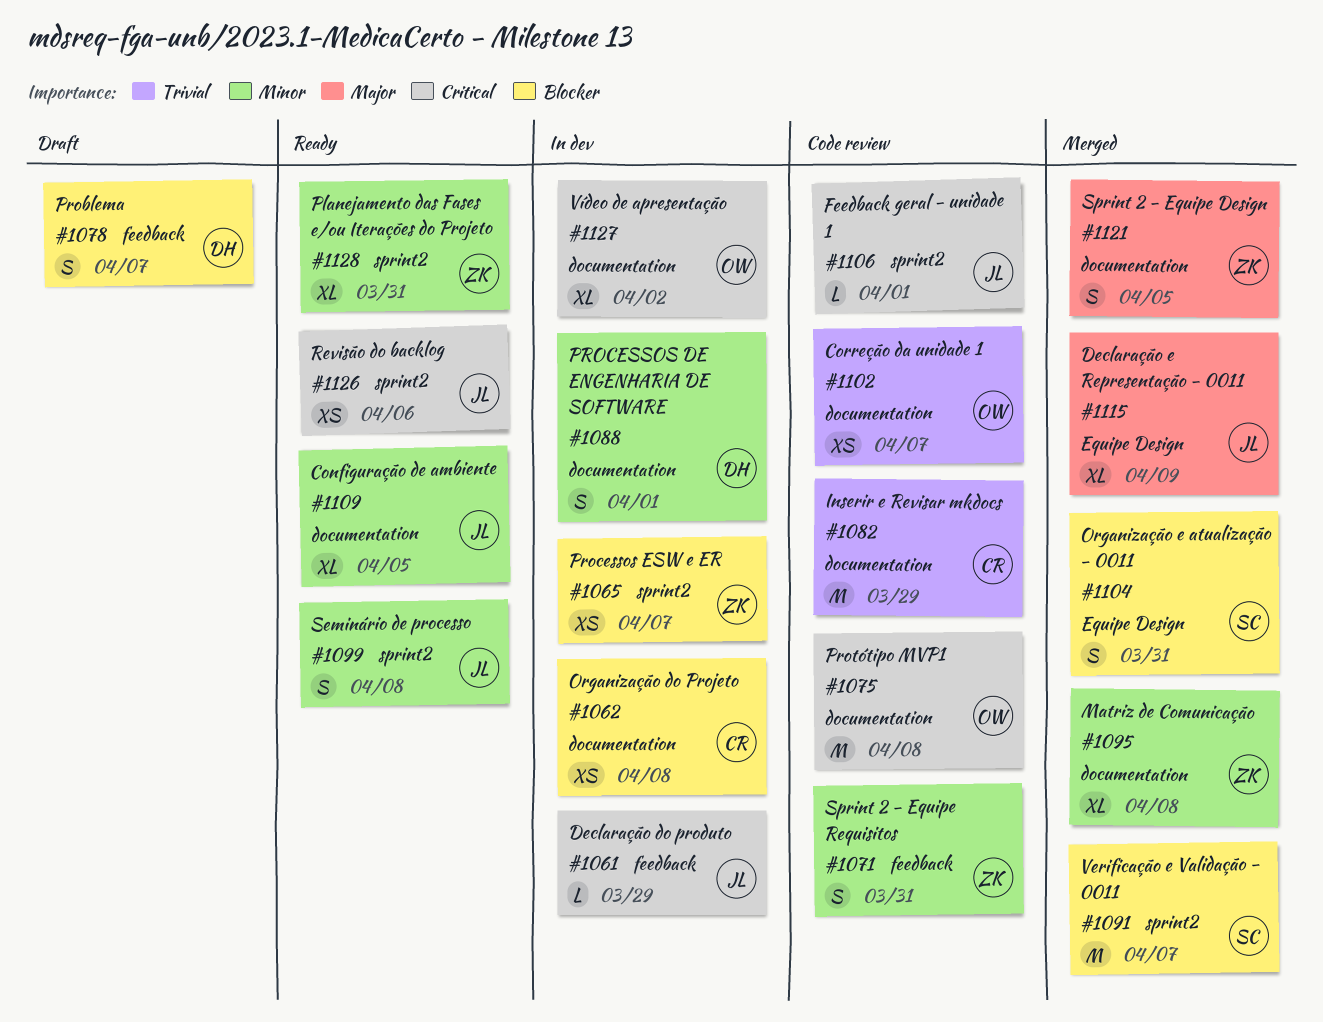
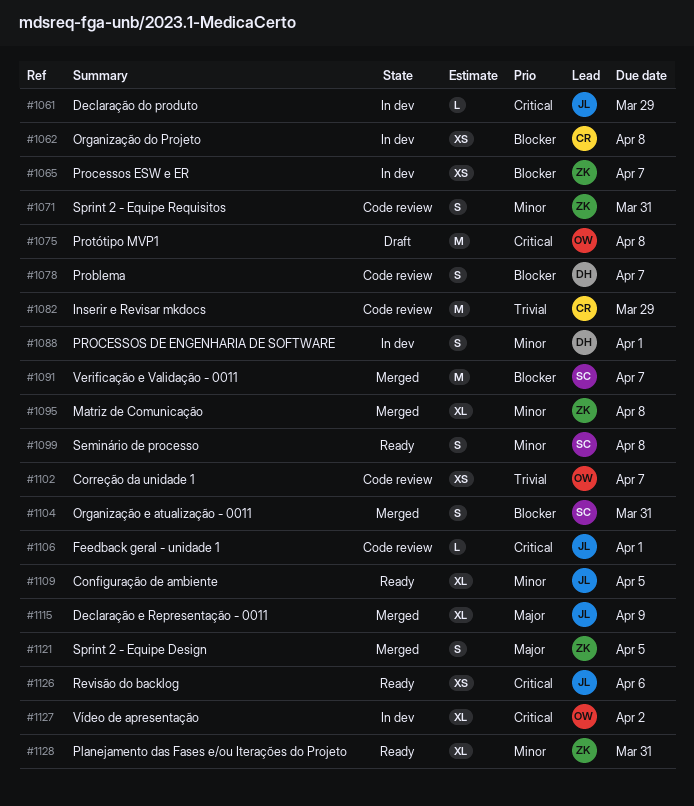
#1075, status: Code review -> Draft
#1078, status: Draft -> Code review
#1099, owner: JL -> SC

